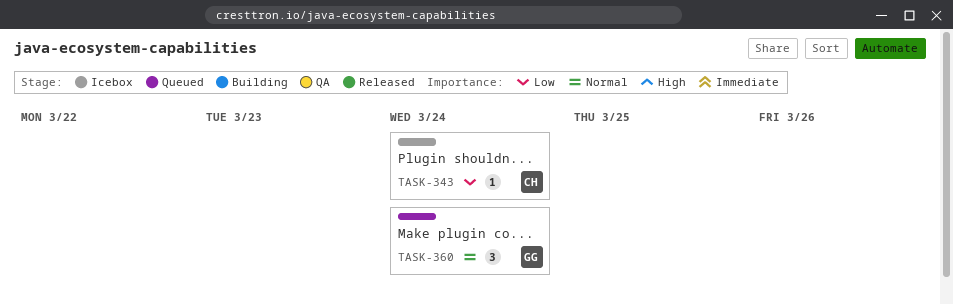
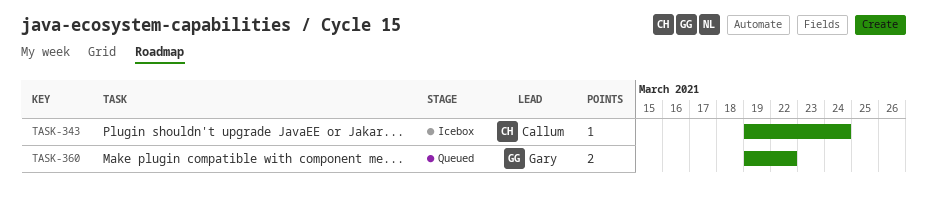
TASK-360, estimate: 3 -> 2
TASK-360, due: Mar 24 -> Mar 22

